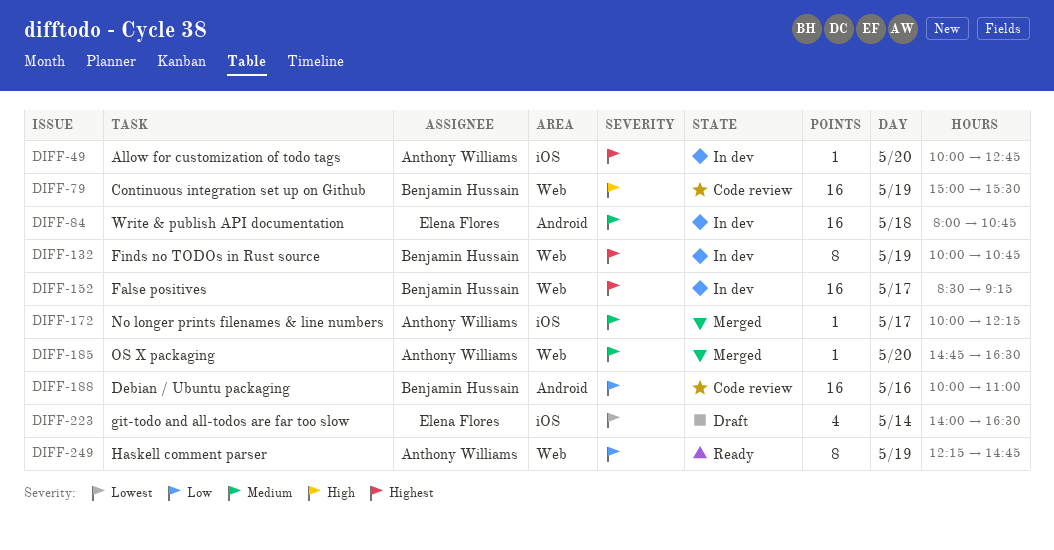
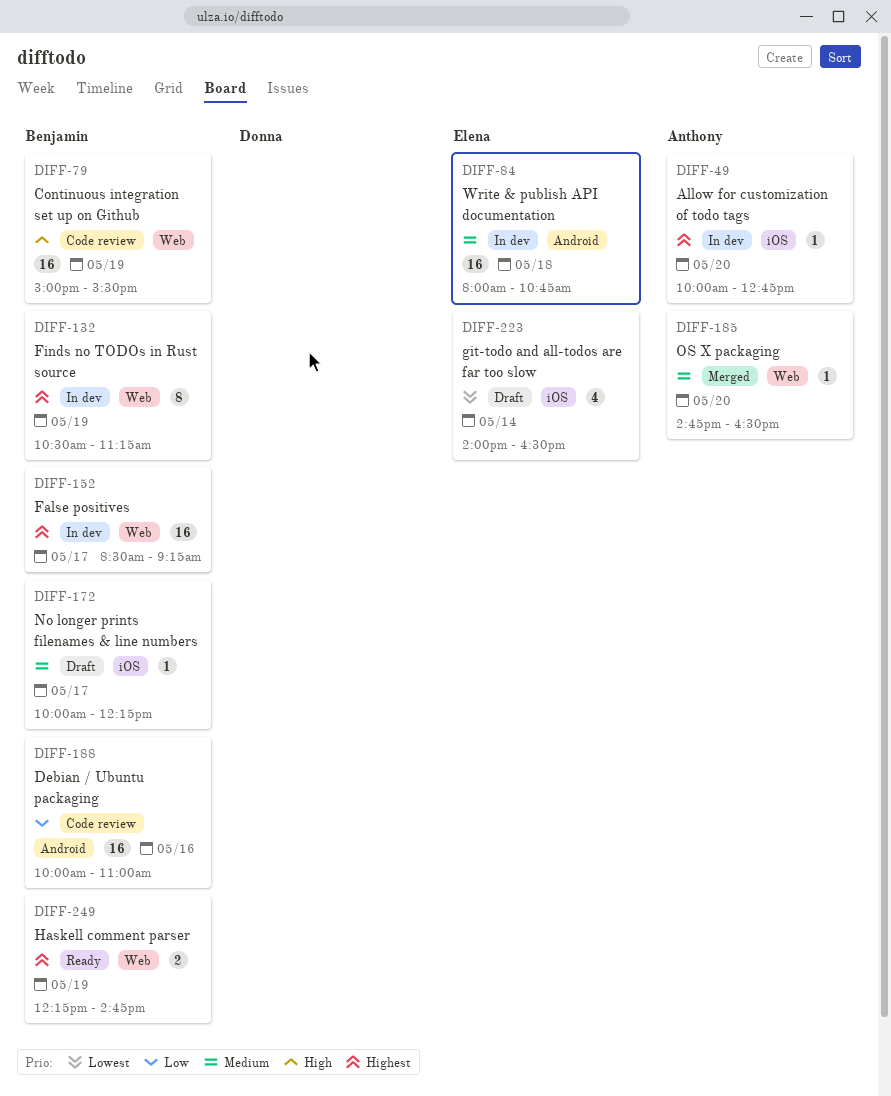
DIFF-132, begins: 10:00 -> 10:30
DIFF-132, ends: 10:45 -> 11:15
DIFF-172, status: Merged -> Draft
DIFF-172, owner: Anthony Williams -> Benjamin Hussain
DIFF-249, owner: Anthony Williams -> Benjamin Hussain
DIFF-249, priority: Low -> Highest
DIFF-249, estimate: 8 -> 2

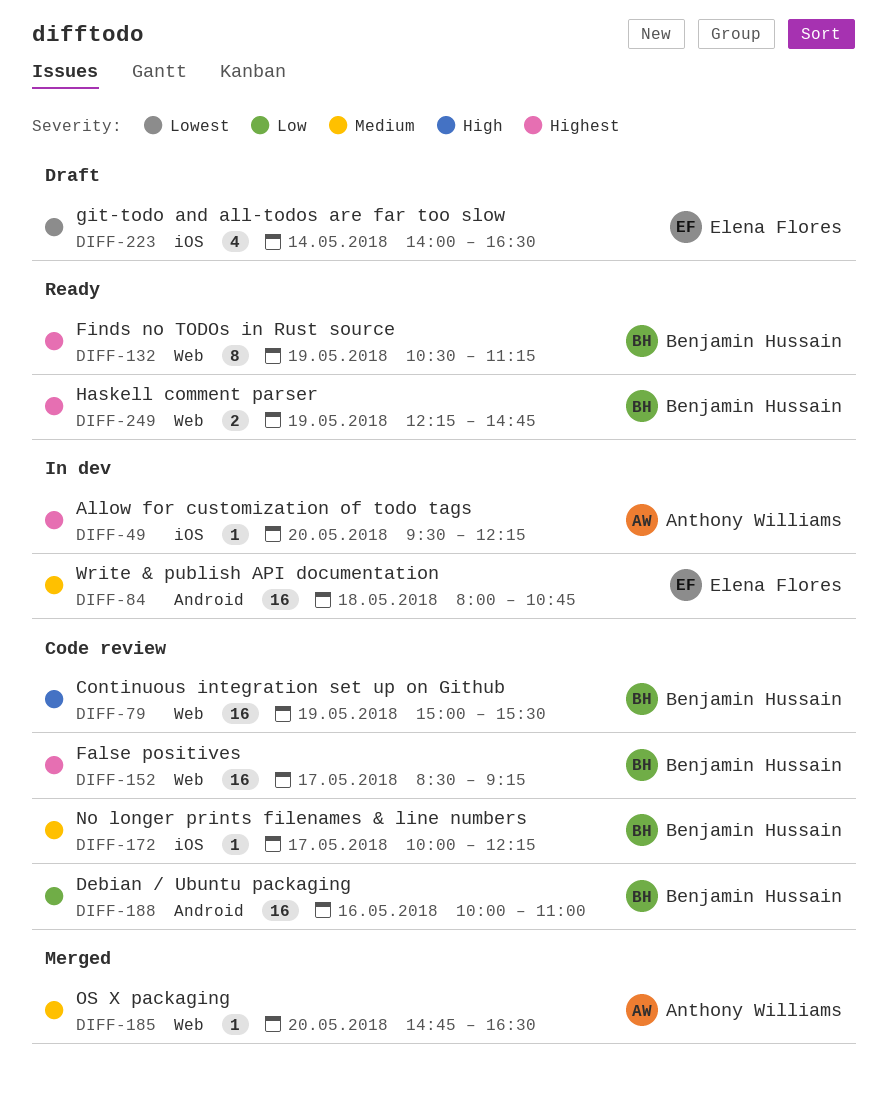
DIFF-49, begins: 10:00 -> 09:30
DIFF-49, ends: 12:45 -> 12:15
DIFF-132, status: In dev -> Ready
DIFF-152, status: In dev -> Code review
DIFF-172, status: Draft -> Code review

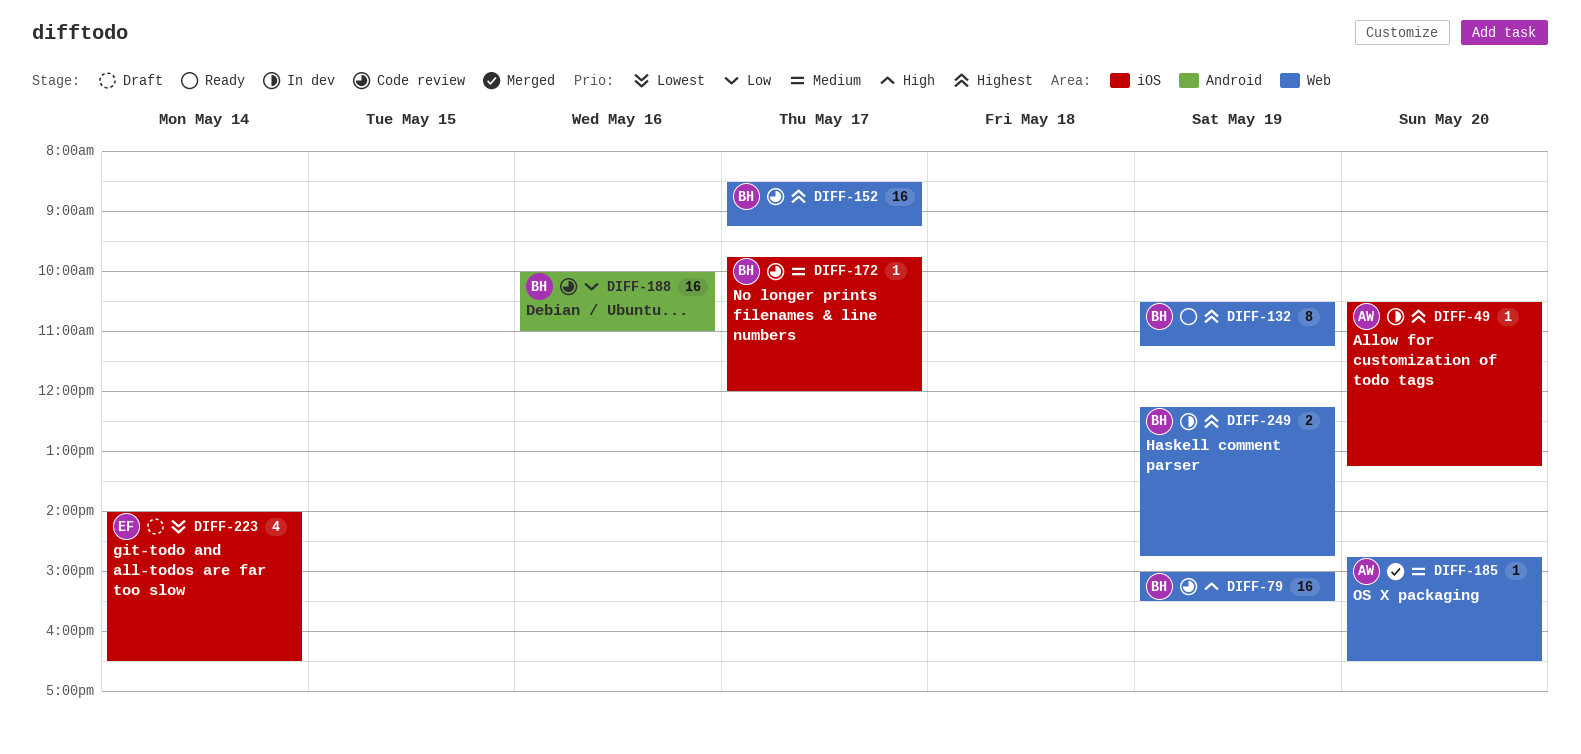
DIFF-49, begins: 09:30 -> 10:30
DIFF-49, ends: 12:15 -> 13:15
DIFF-84: present -> none
DIFF-172, begins: 10:00 -> 09:45
DIFF-172, ends: 12:15 -> 12:00
DIFF-249, status: Ready -> In dev

